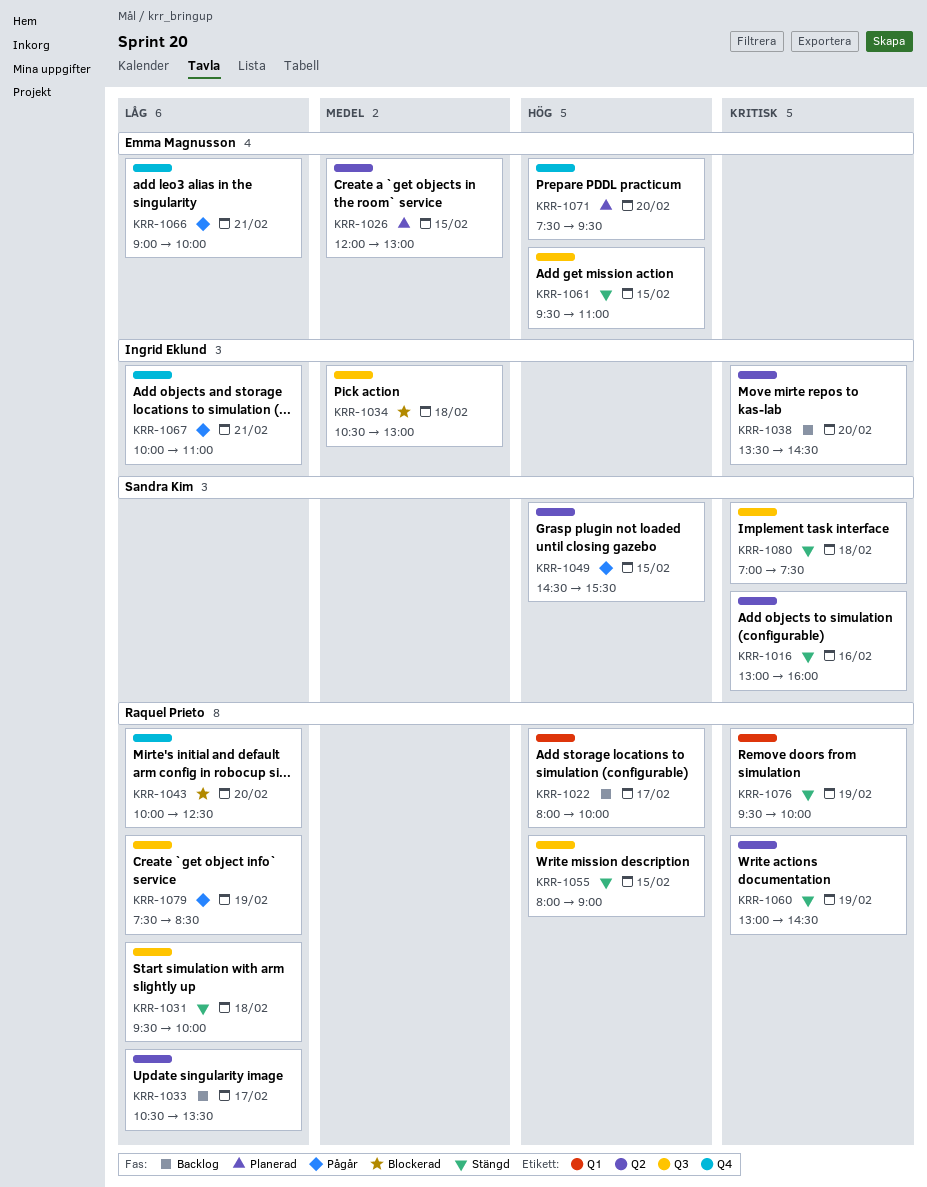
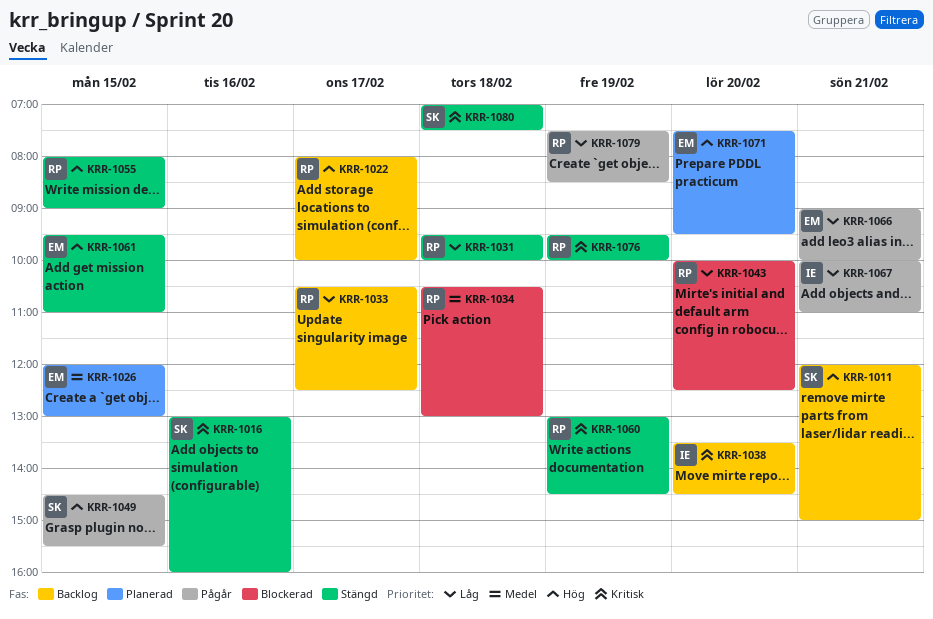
KRR-1011: none -> present
KRR-1033, ends: 13:30 -> 12:30
KRR-1034, owner: Ingrid Eklund -> Raquel Prieto

